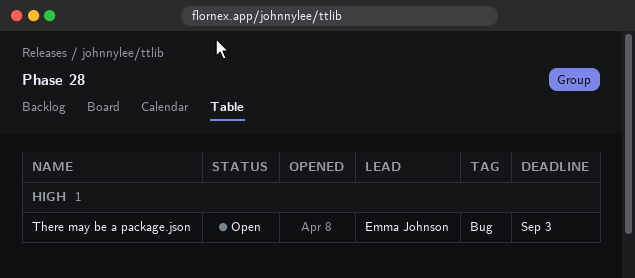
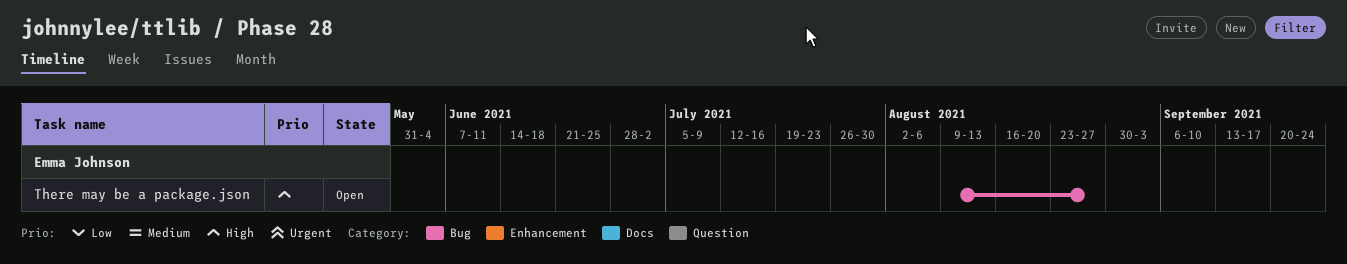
There may be a package.json, due: Sep 3 -> Aug 27

